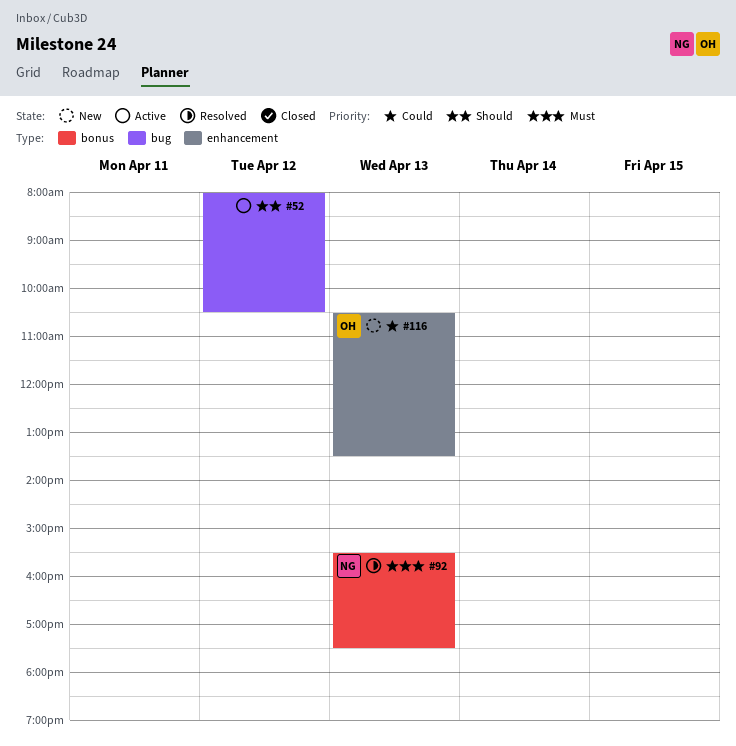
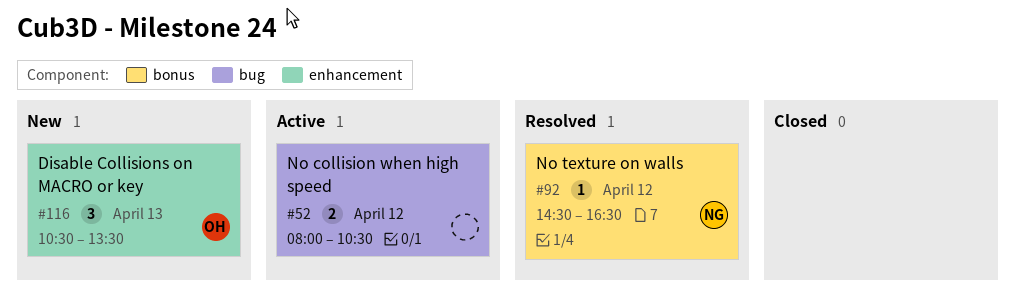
#92, day: Apr 13 -> Apr 12
#92, begins: 15:30 -> 14:30
#92, ends: 17:30 -> 16:30

